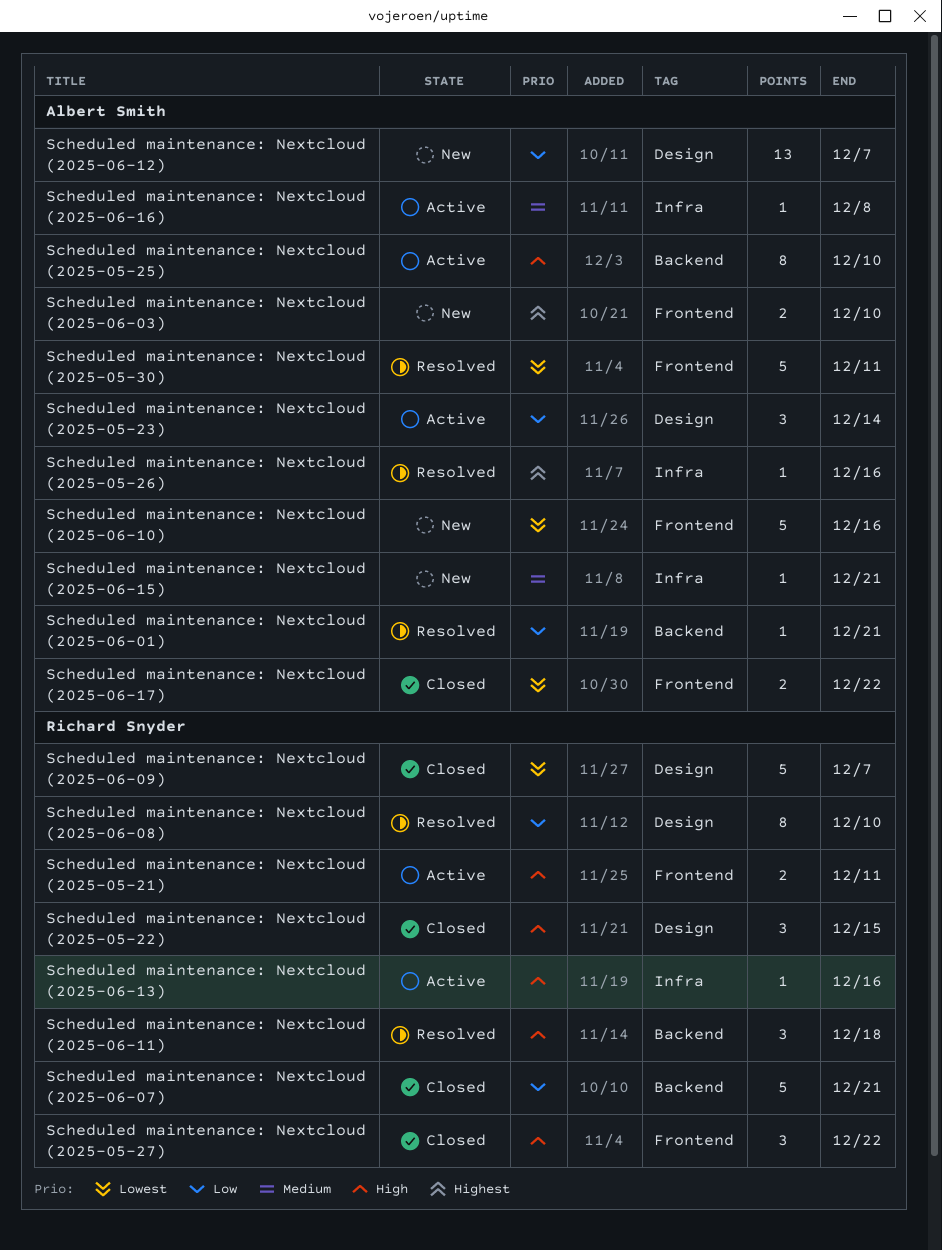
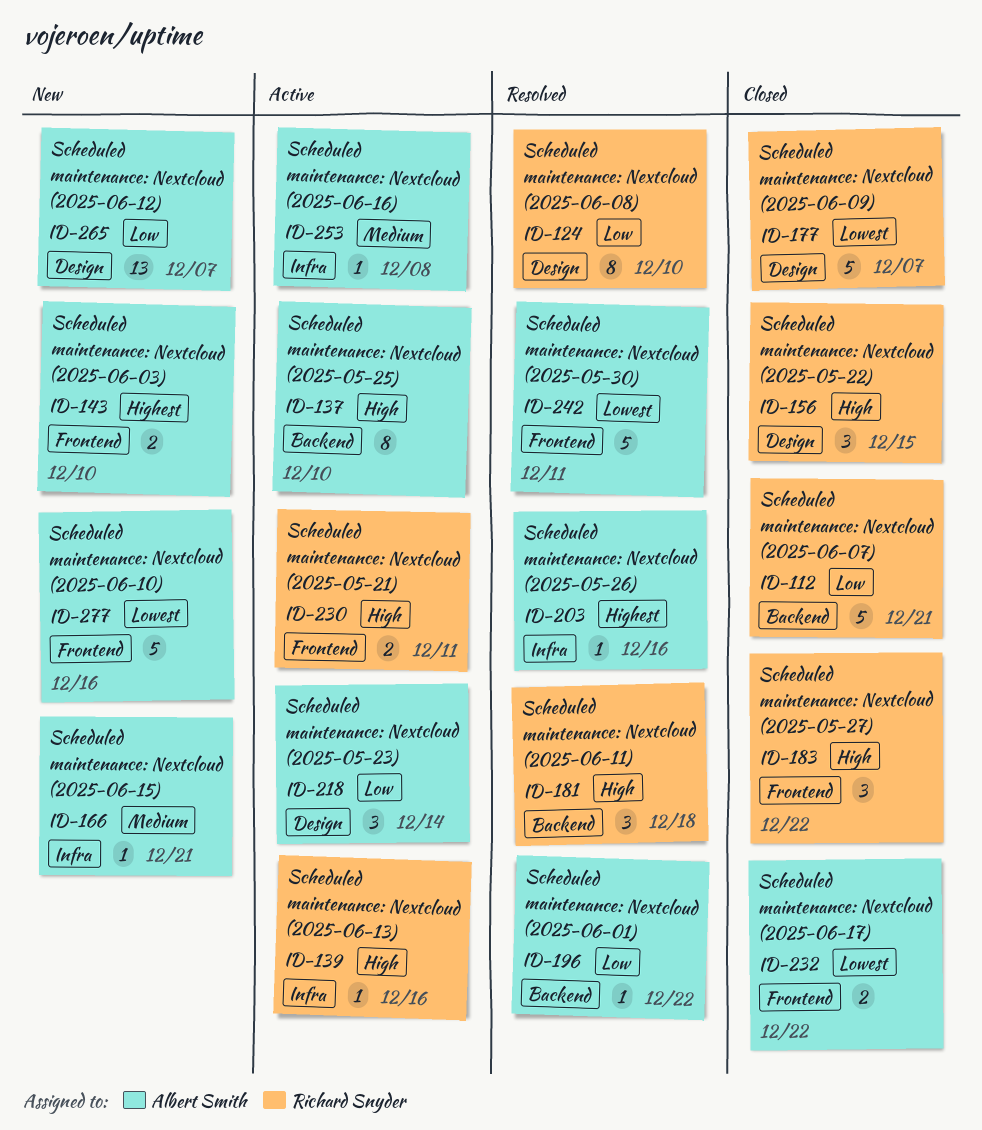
Scheduled maintenance: Nextcloud (2025-06-01), due: Dec 21 -> Dec 22

